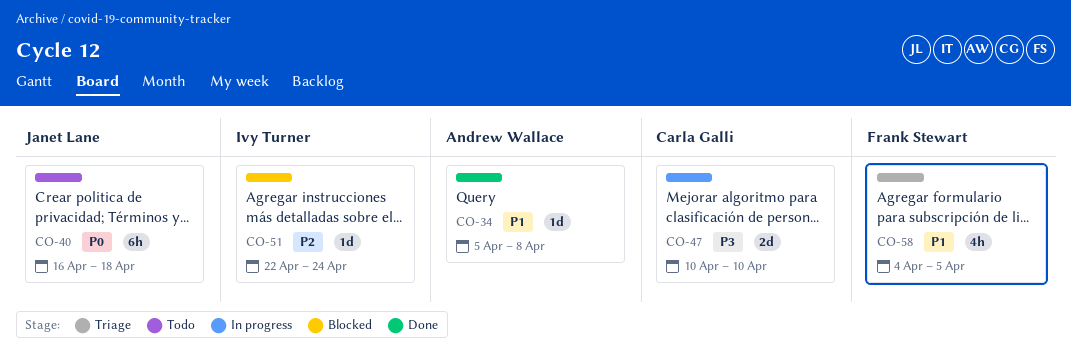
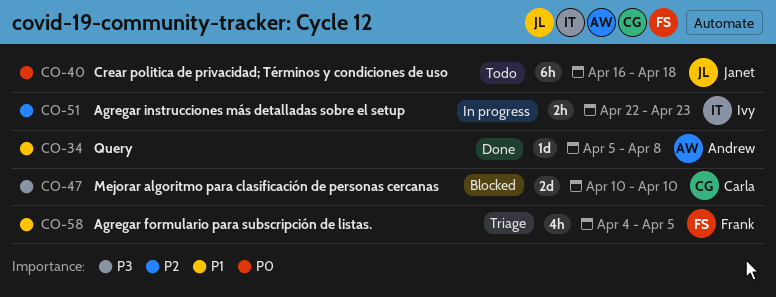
CO-47, status: In progress -> Blocked
CO-51, status: Blocked -> In progress
CO-51, estimate: 1d -> 2h
CO-51, due: Apr 24 -> Apr 23

